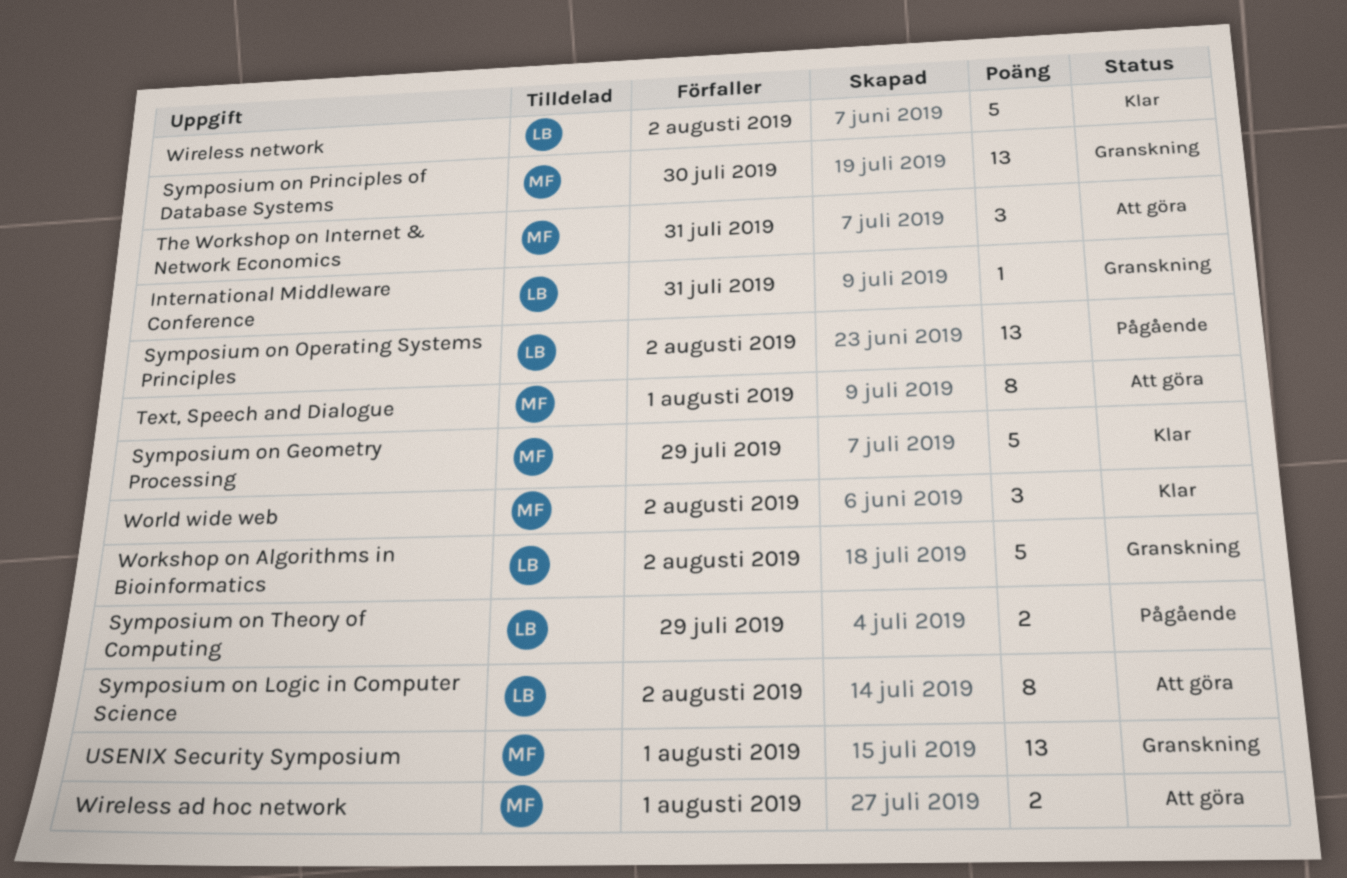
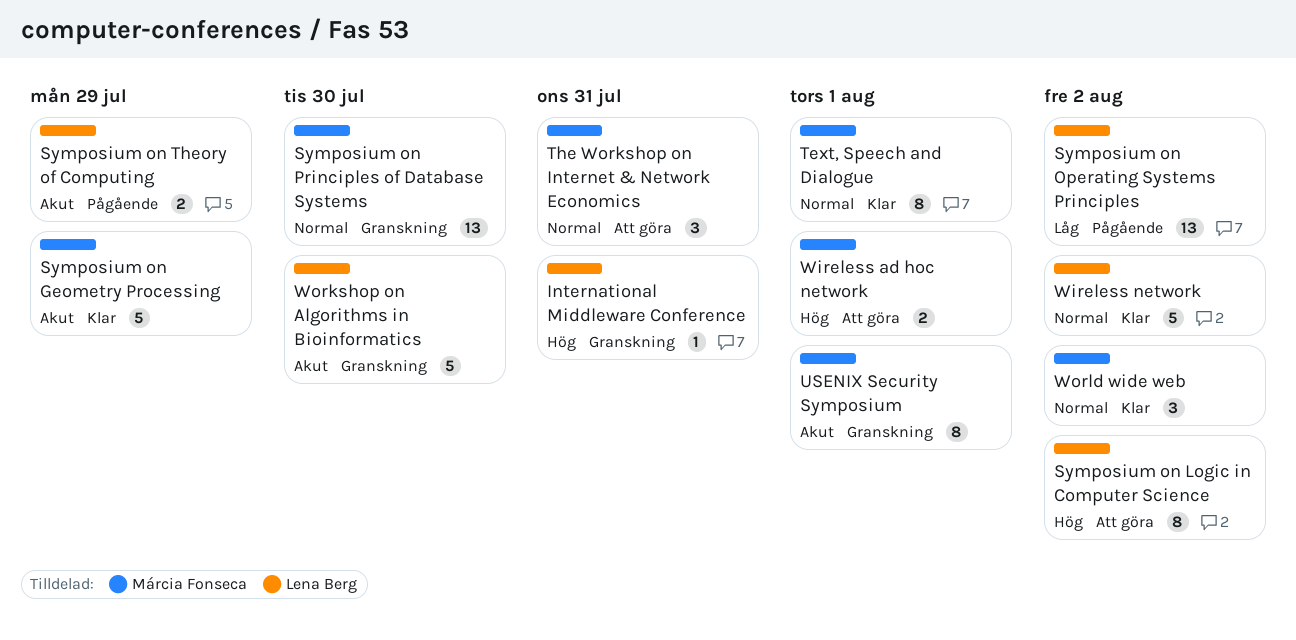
Text, Speech and Dialogue, status: Att göra -> Klar
USENIX Security Symposium, estimate: 13 -> 8
Workshop on Algorithms in Bioinformatics, due: Aug 2 -> Jul 30

